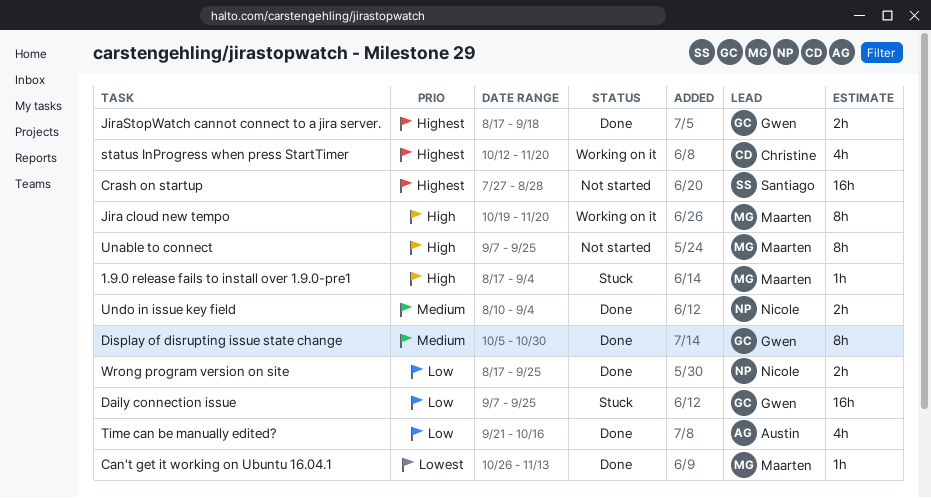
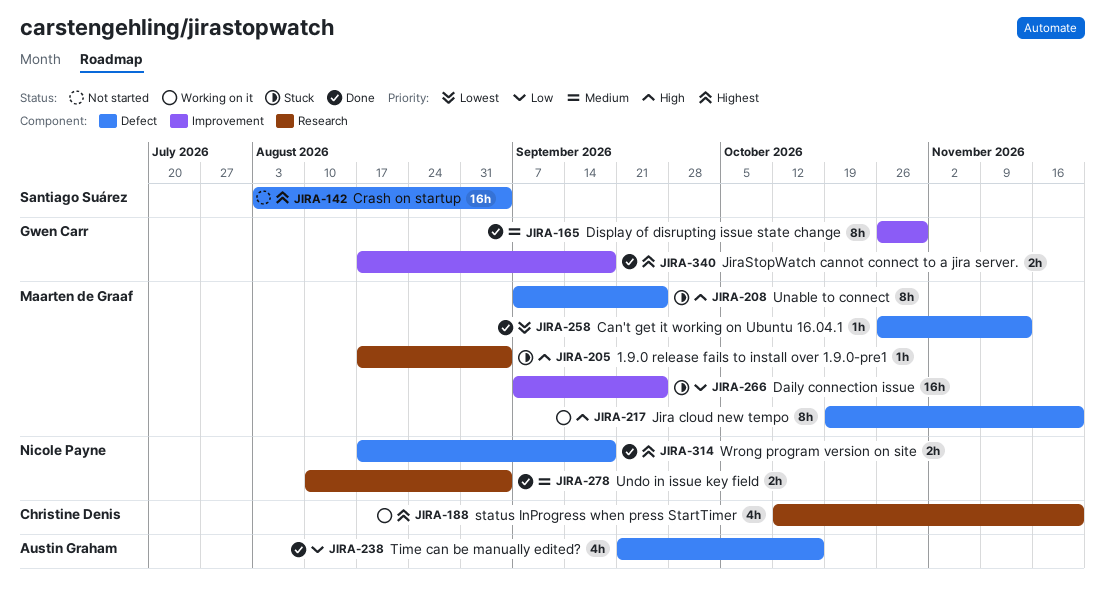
Crash on startup, start: Jul 27 -> Aug 3
Crash on startup, due: Aug 28 -> Sep 4
Daily connection issue, owner: Gwen Carr -> Maarten de Graaf
Display of disrupting issue state change, start: Oct 5 -> Oct 26
Unable to connect, status: Not started -> Stuck
Wrong program version on site, priority: Low -> Highest
Wrong program version on site, due: Sep 25 -> Sep 18

